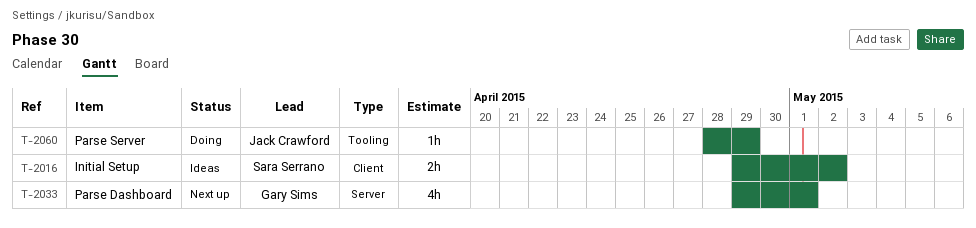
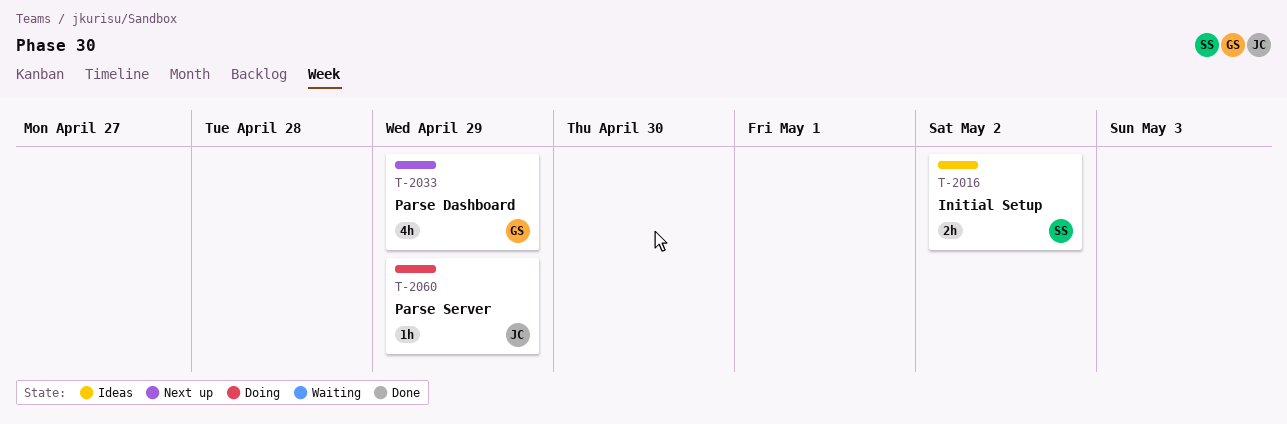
T-2033, due: May 1 -> Apr 29

